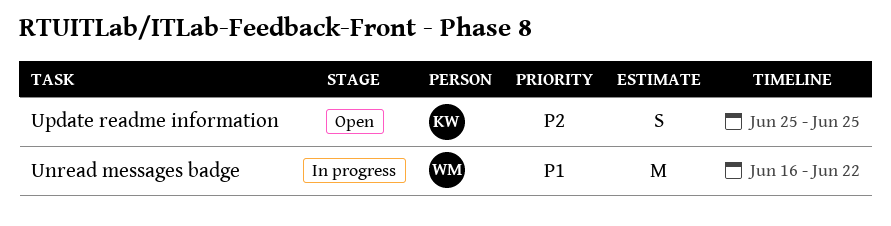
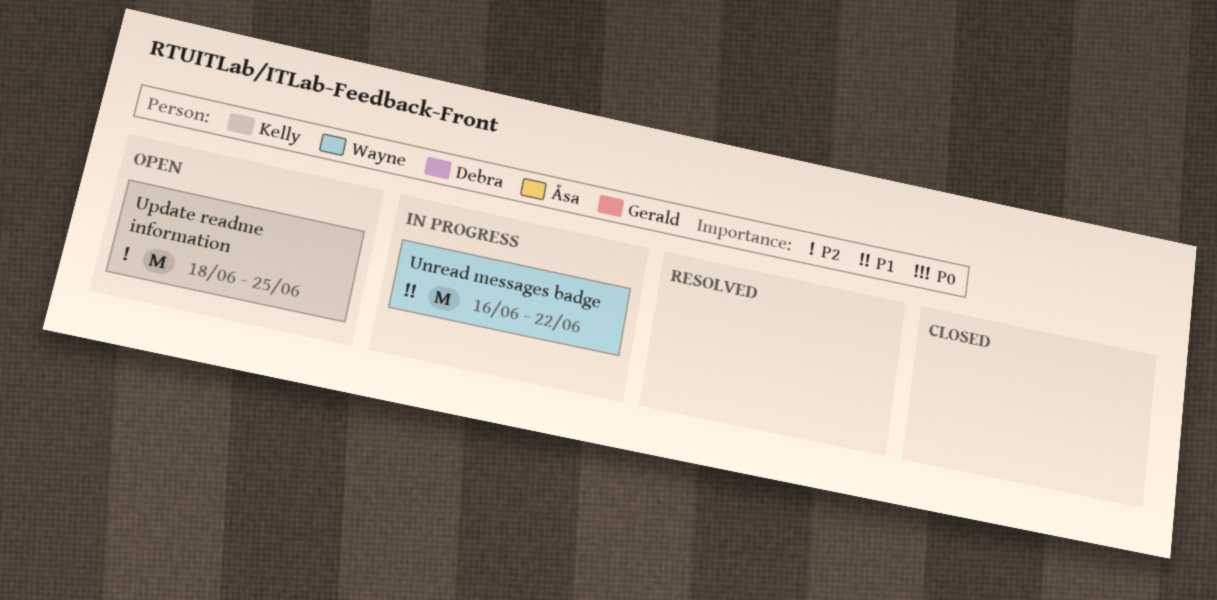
Update readme information, estimate: S -> M
Update readme information, start: Jun 25 -> Jun 18

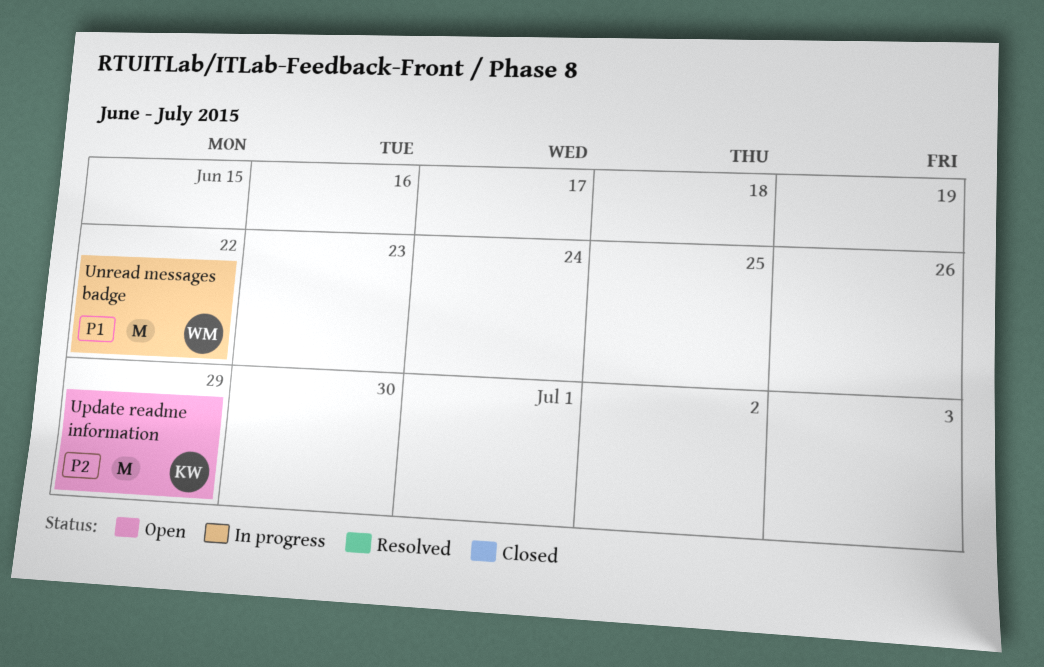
Update readme information, due: Jun 25 -> Jun 29

